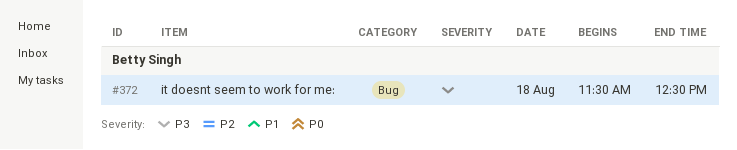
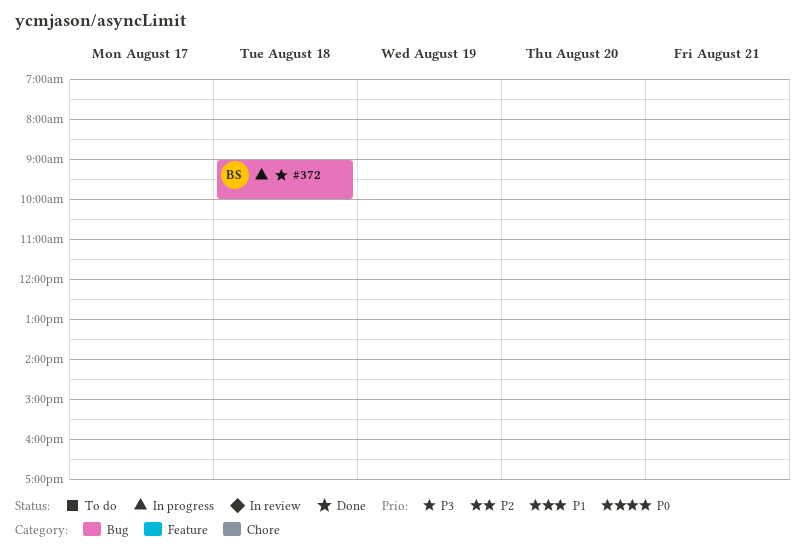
#372, begins: 11:30 -> 09:00
#372, ends: 12:30 -> 10:00

